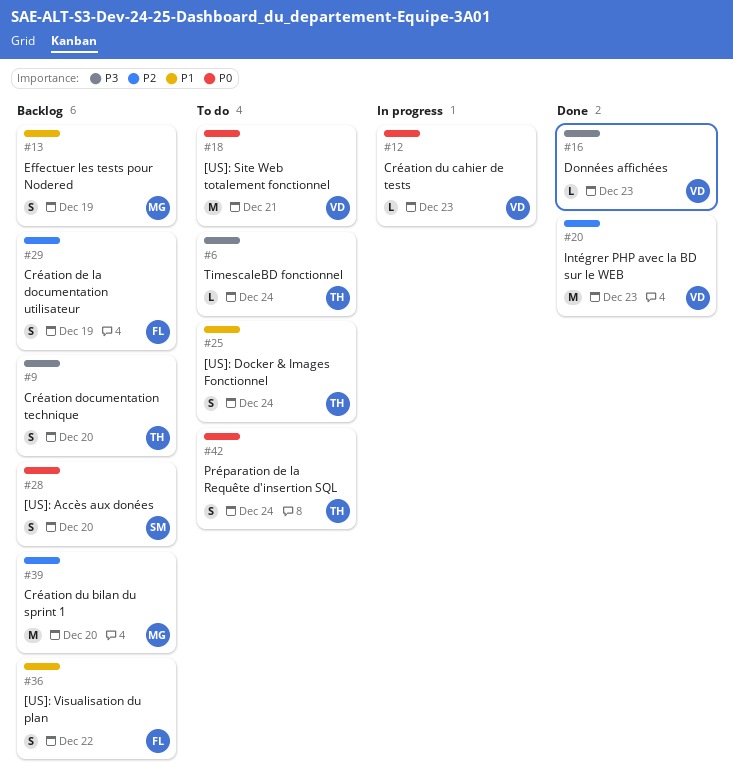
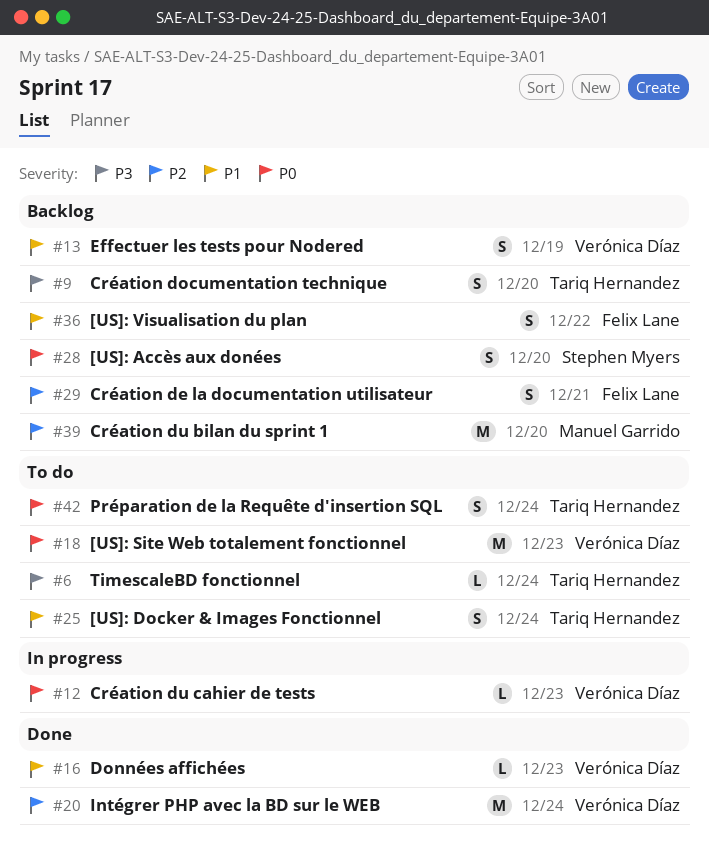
#13, owner: Manuel Garrido -> Verónica Díaz
#16, priority: P3 -> P1
#18, due: Dec 21 -> Dec 23
#20, due: Dec 23 -> Dec 24
#29, due: Dec 19 -> Dec 21

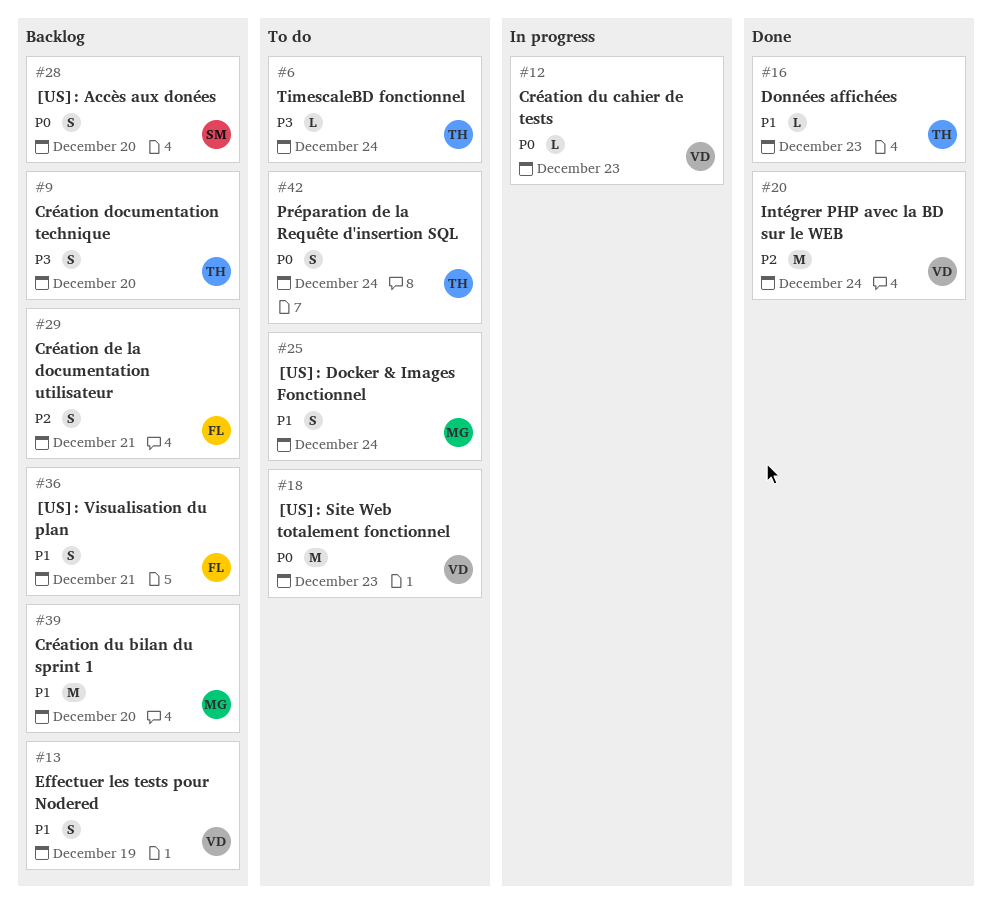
#16, owner: Verónica Díaz -> Tariq Hernandez
#25, owner: Tariq Hernandez -> Manuel Garrido
#36, due: Dec 22 -> Dec 21
#39, priority: P2 -> P1

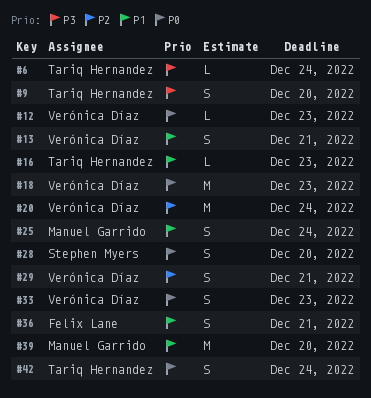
#13, due: Dec 19 -> Dec 21
#29, owner: Felix Lane -> Verónica Díaz
#33: none -> present

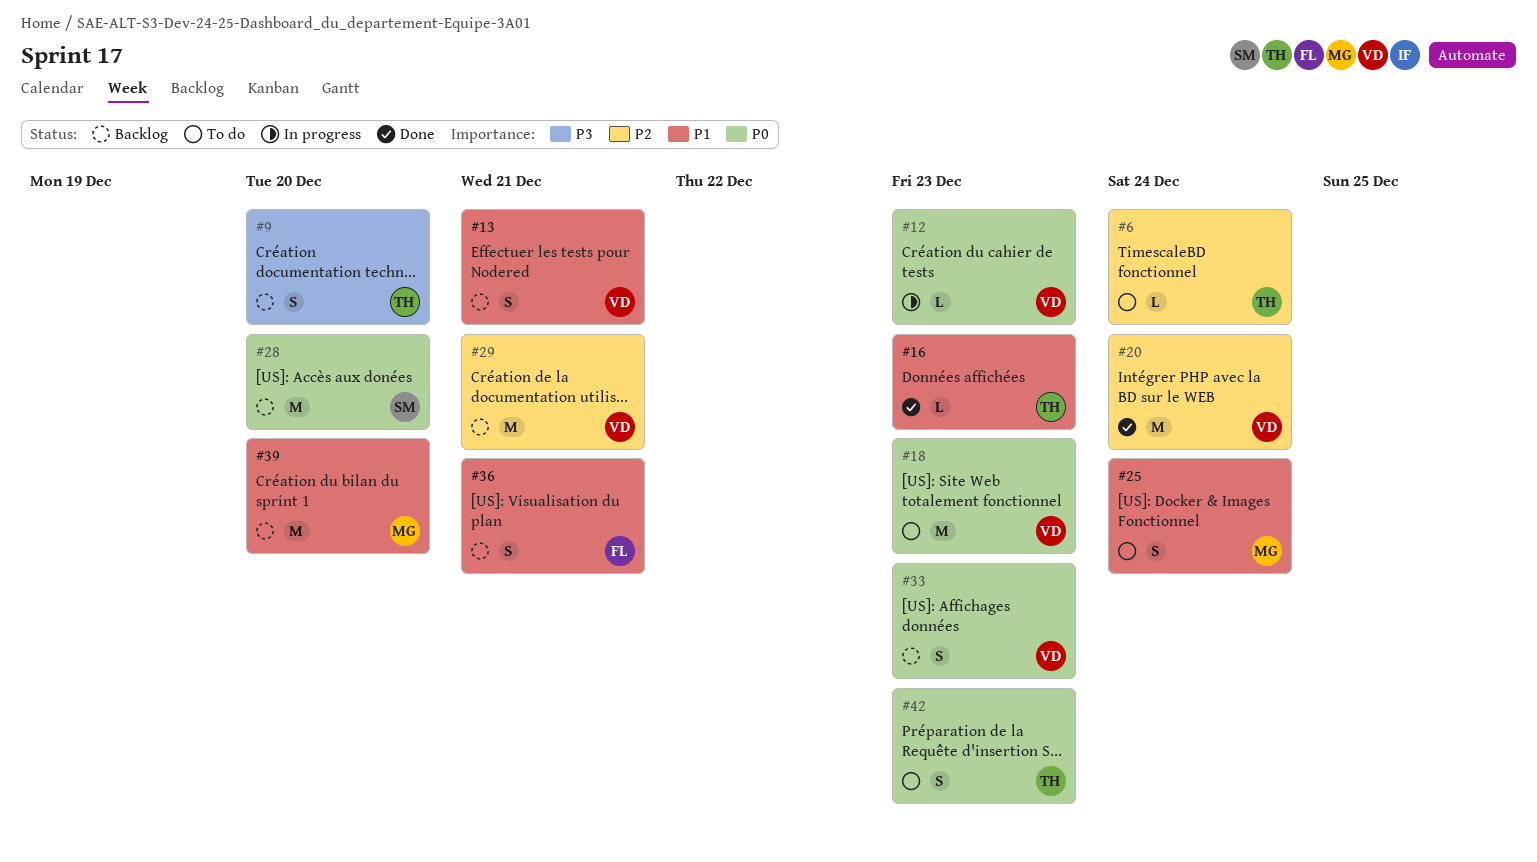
#6, priority: P3 -> P2
#28, estimate: S -> M
#29, estimate: S -> M
#42, due: Dec 24 -> Dec 23

